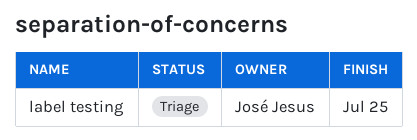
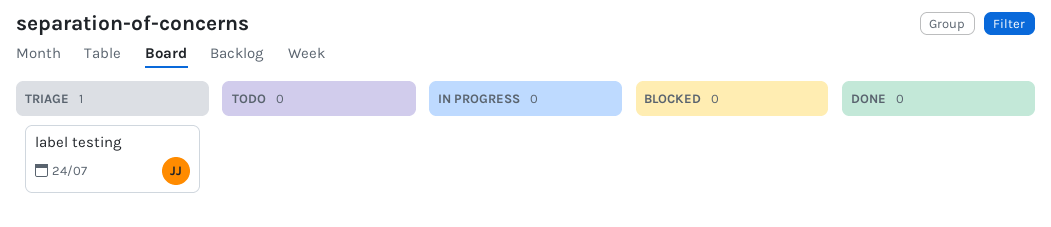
label testing, due: Jul 25 -> Jul 24

